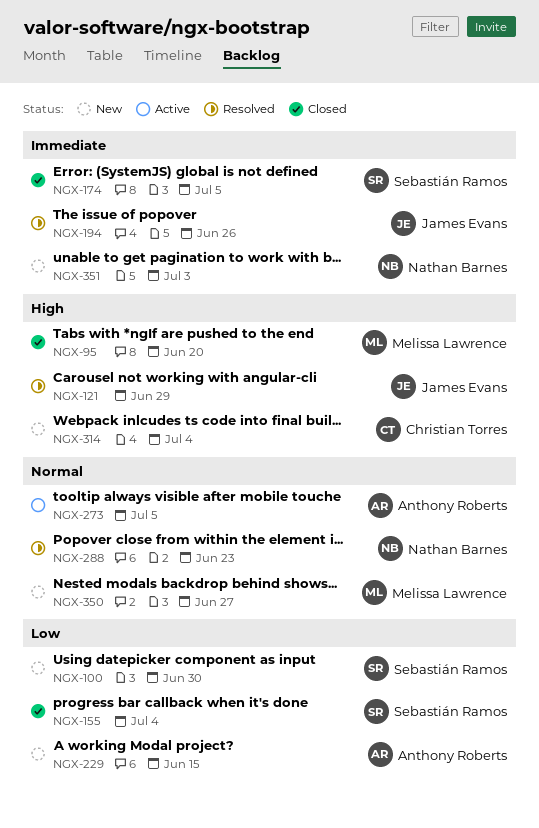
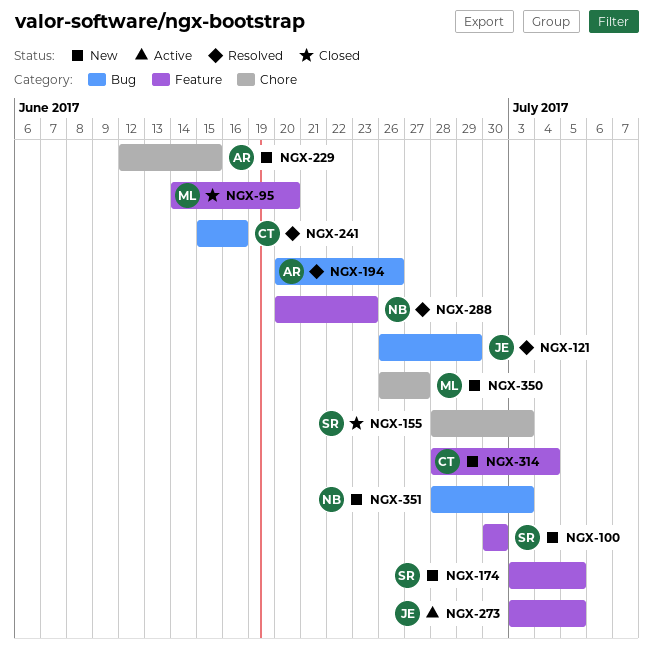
NGX-155, due: Jul 4 -> Jul 3
NGX-174, status: Closed -> New
NGX-194, owner: James Evans -> Anthony Roberts
NGX-241: none -> present
NGX-273, owner: Anthony Roberts -> James Evans

